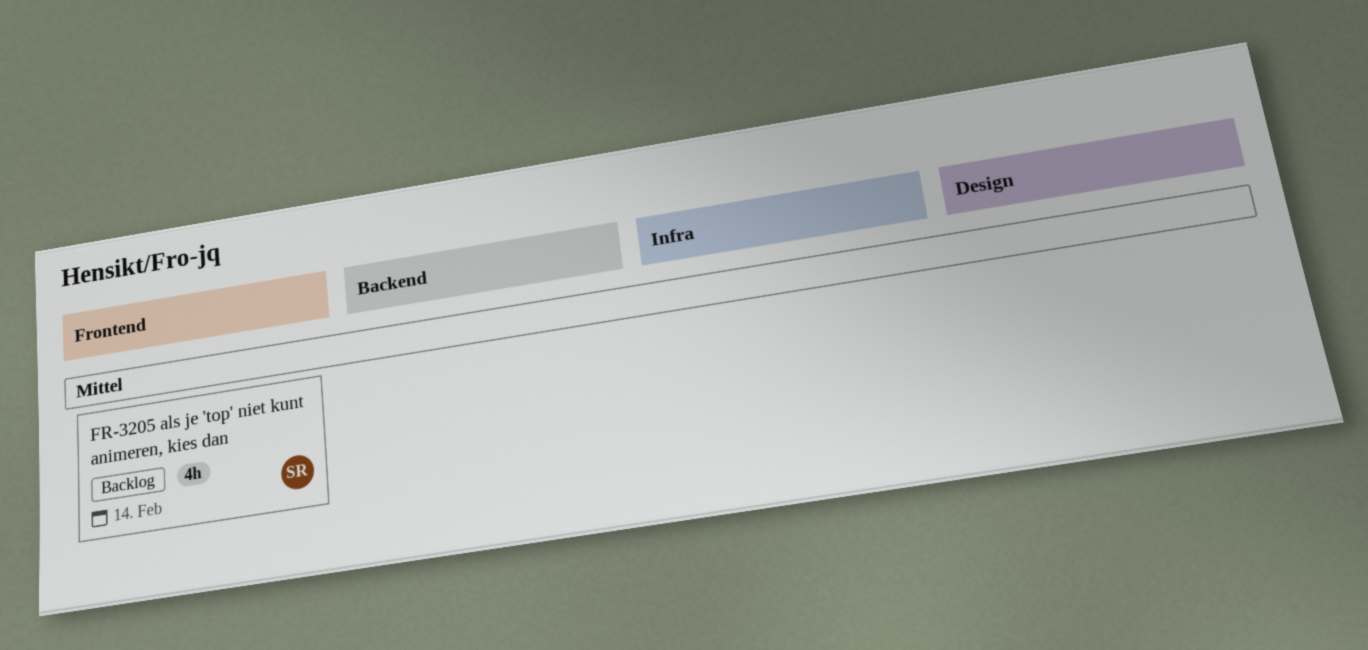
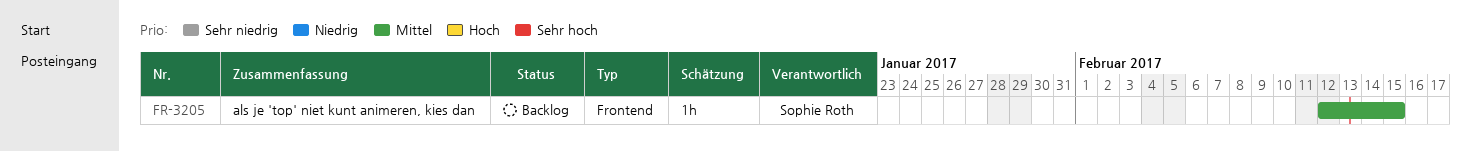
FR-3205, estimate: 4h -> 1h
FR-3205, due: Feb 14 -> Feb 15

